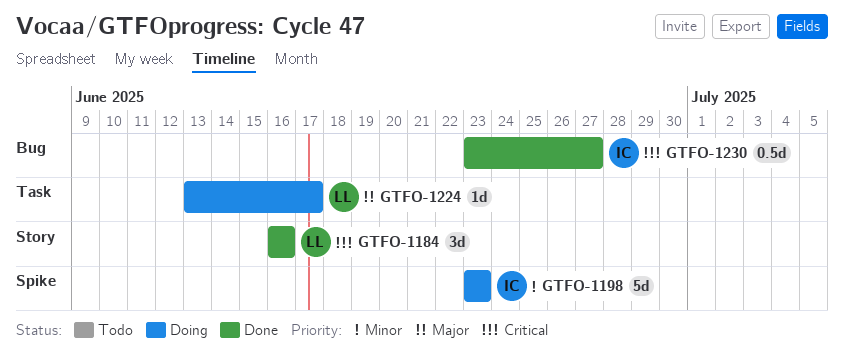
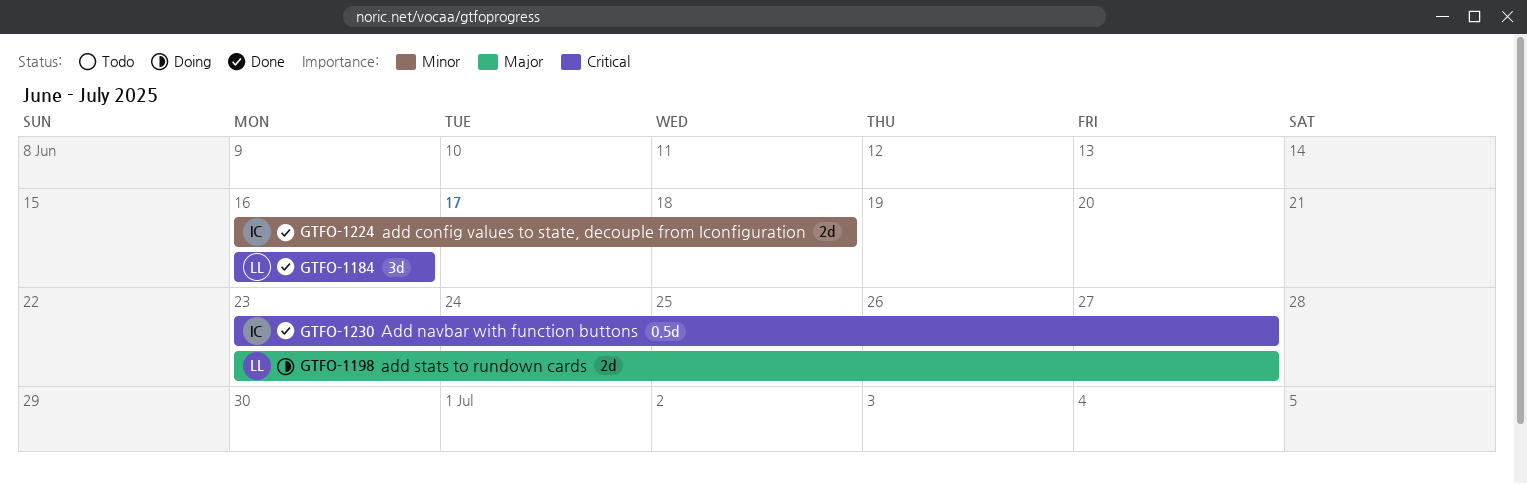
GTFO-1198, owner: IC -> LL
GTFO-1198, priority: Minor -> Major
GTFO-1198, estimate: 5d -> 2d
GTFO-1198, due: Jun 23 -> Jun 27
GTFO-1224, status: Doing -> Done
GTFO-1224, owner: LL -> IC
GTFO-1224, priority: Major -> Minor
GTFO-1224, estimate: 1d -> 2d
GTFO-1224, start: Jun 13 -> Jun 16
GTFO-1224, due: Jun 17 -> Jun 18

